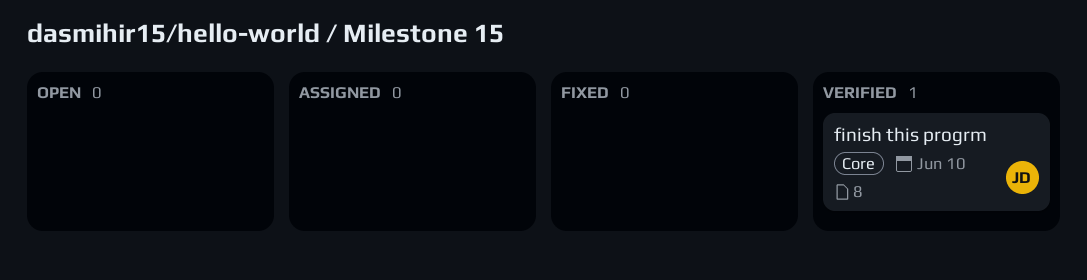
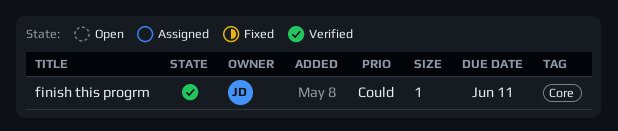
finish this progrm, due: Jun 10 -> Jun 11

